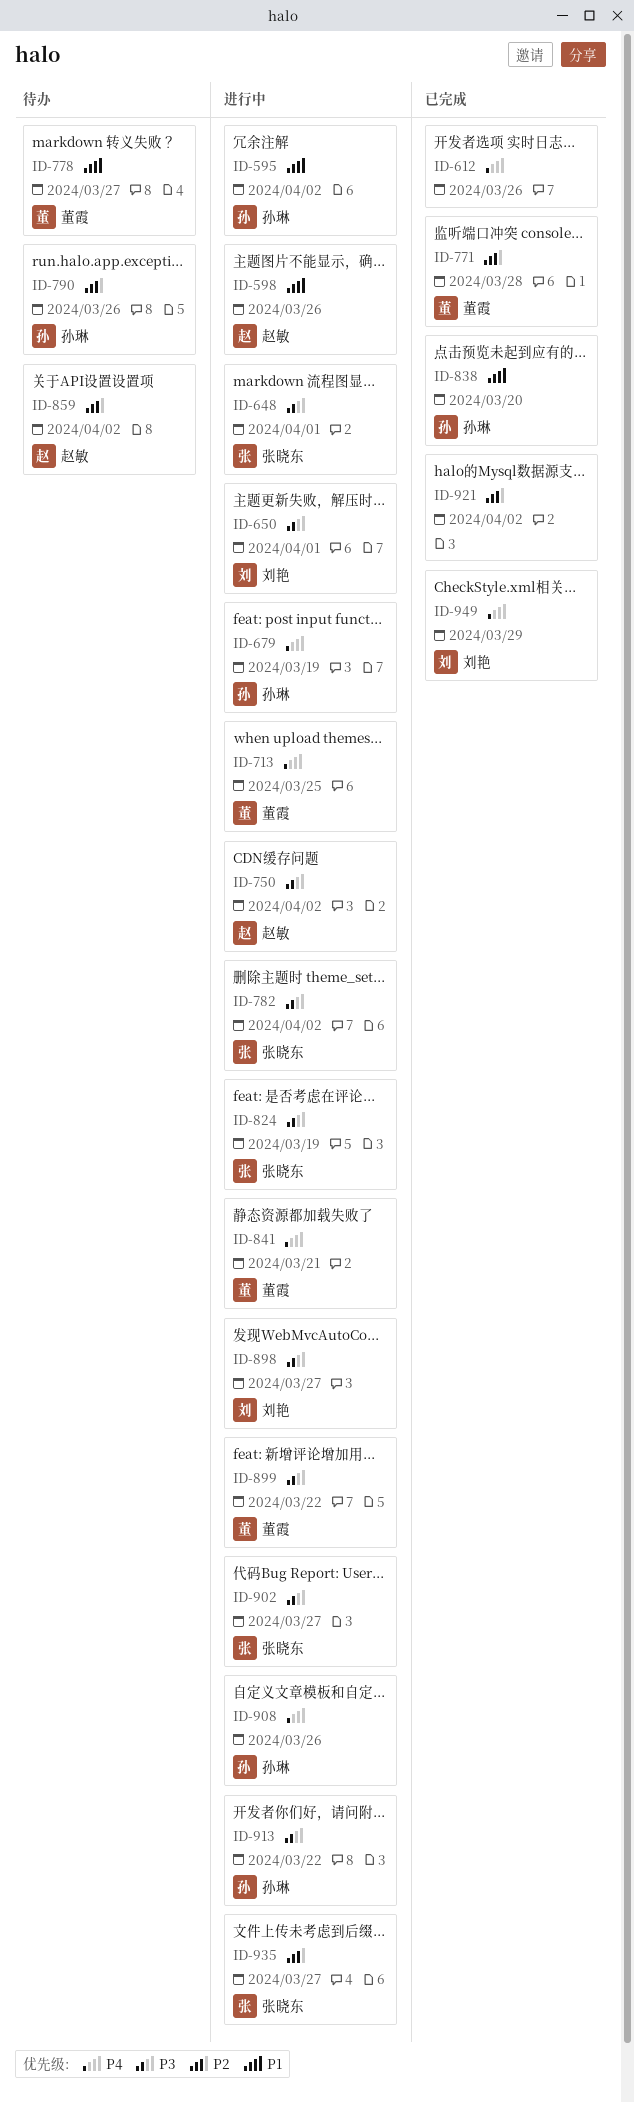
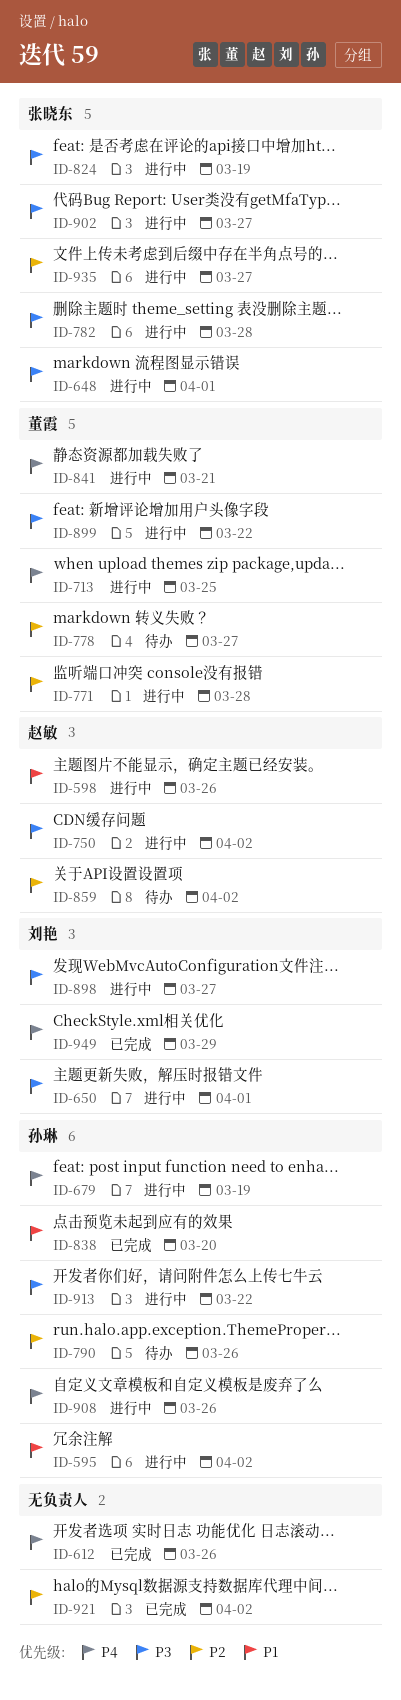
ID-771, status: 已完成 -> 进行中
ID-778, priority: P1 -> P2
ID-782, due: Apr 2 -> Mar 28

